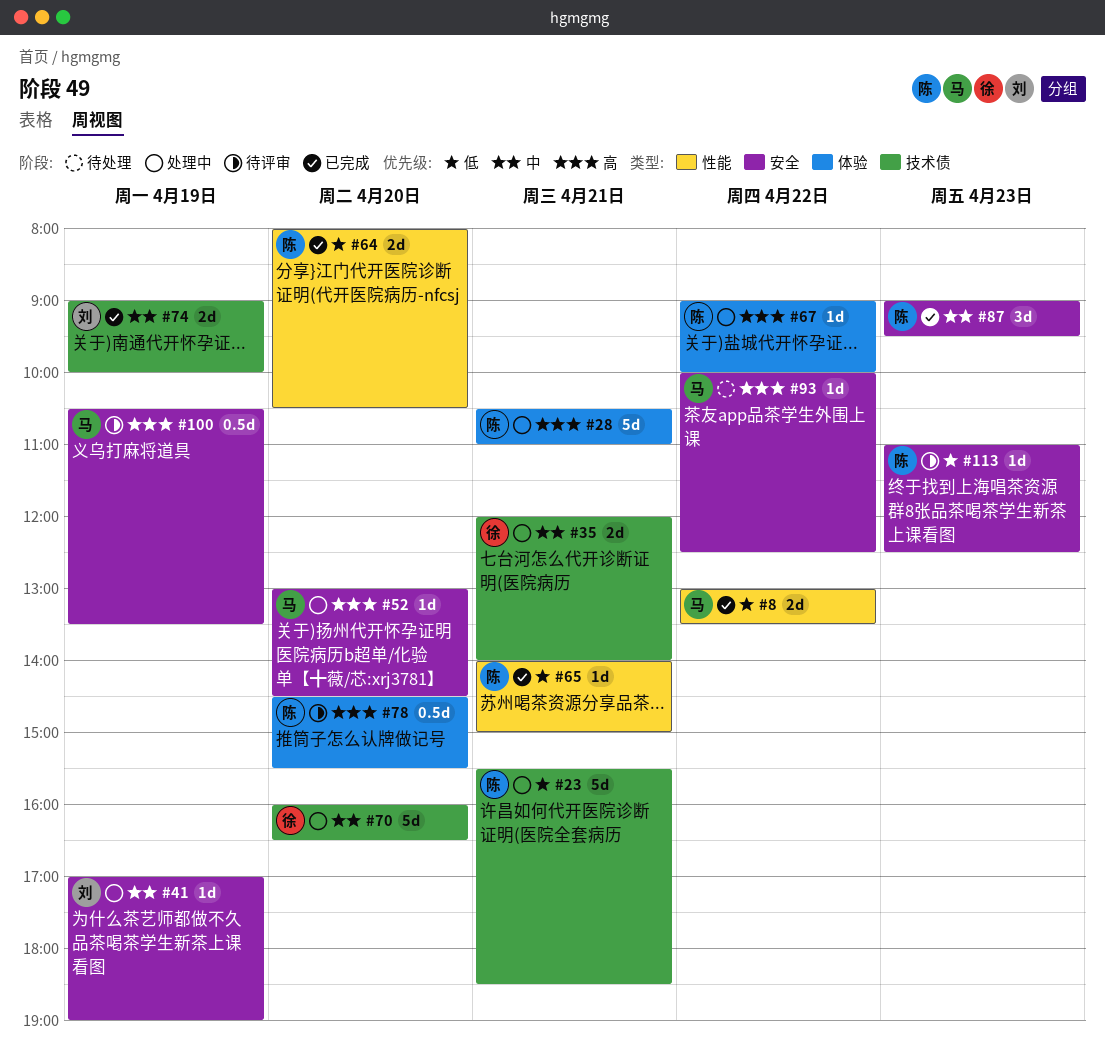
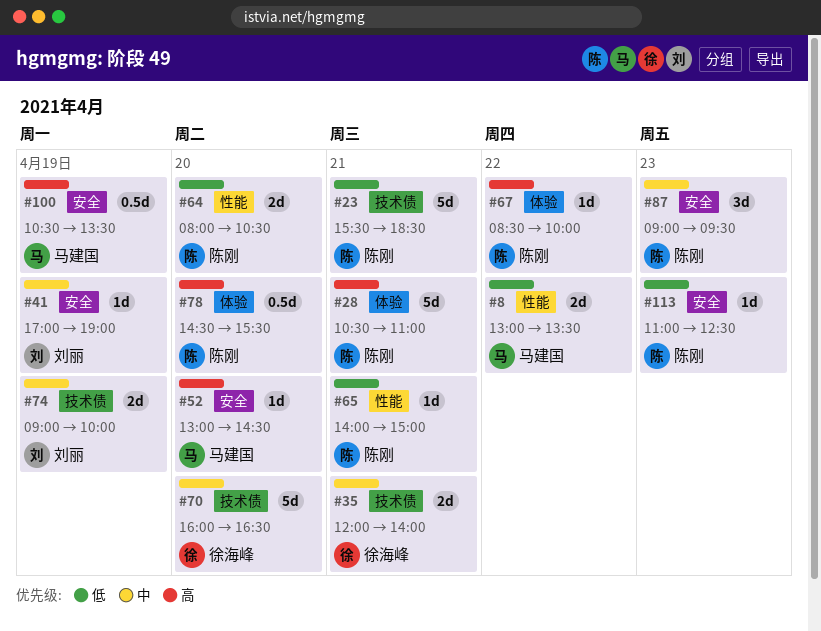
#67, begins: 09:00 -> 08:30
#93: present -> none

